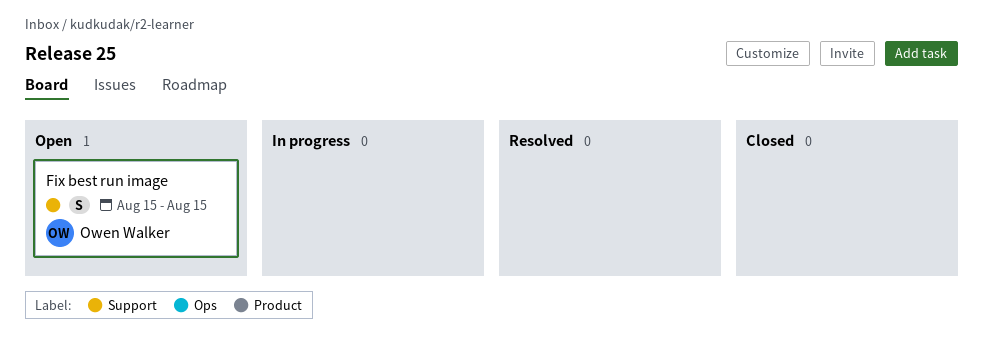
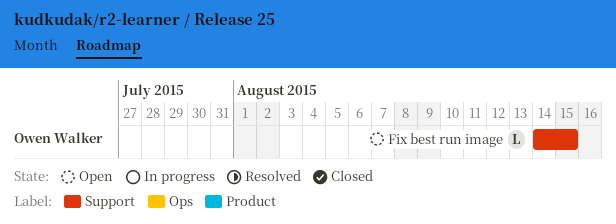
Fix best run image, estimate: S -> L
Fix best run image, start: Aug 15 -> Aug 14

